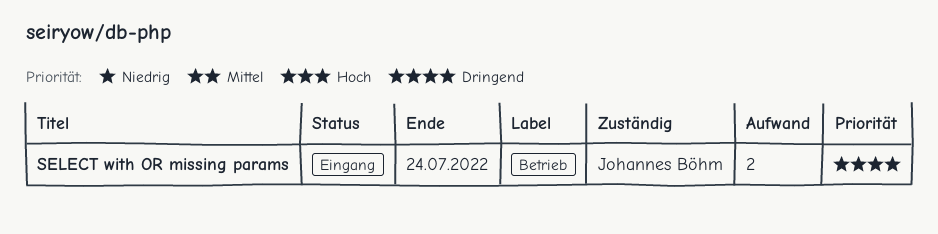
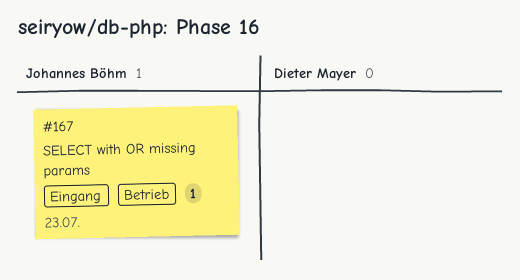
SELECT with OR missing params, estimate: 2 -> 1
SELECT with OR missing params, due: Jul 24 -> Jul 23

